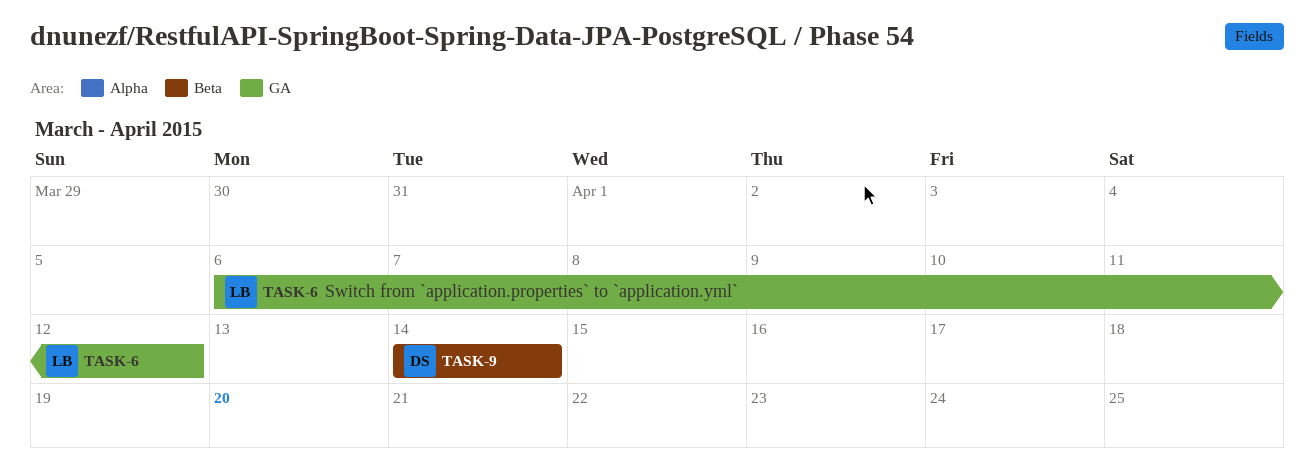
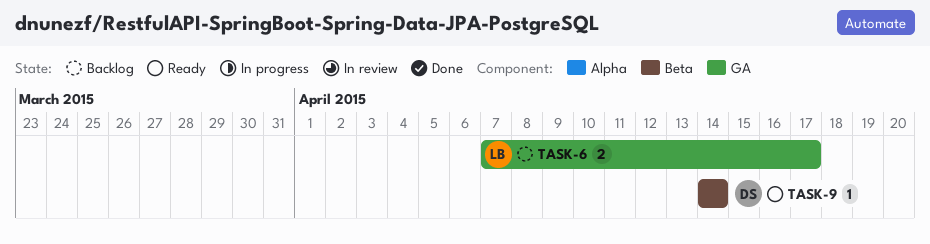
TASK-6, start: Apr 6 -> Apr 7
TASK-6, due: Apr 12 -> Apr 17

